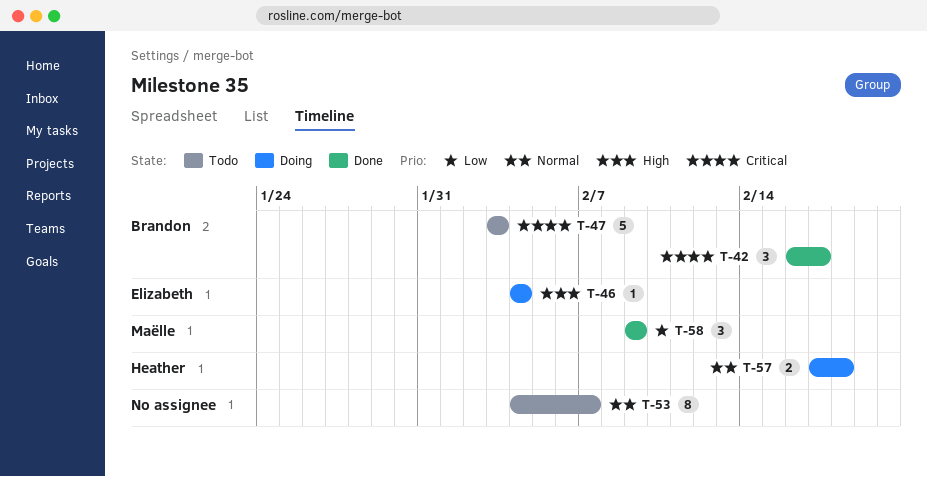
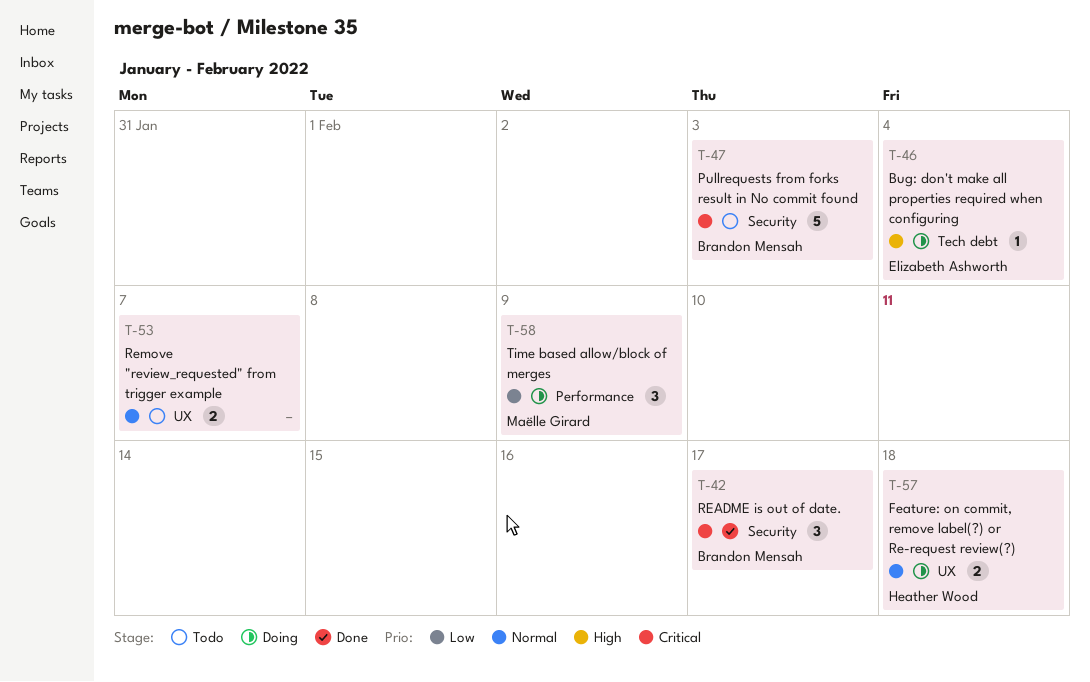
T-53, estimate: 8 -> 2
T-58, status: Done -> Doing

